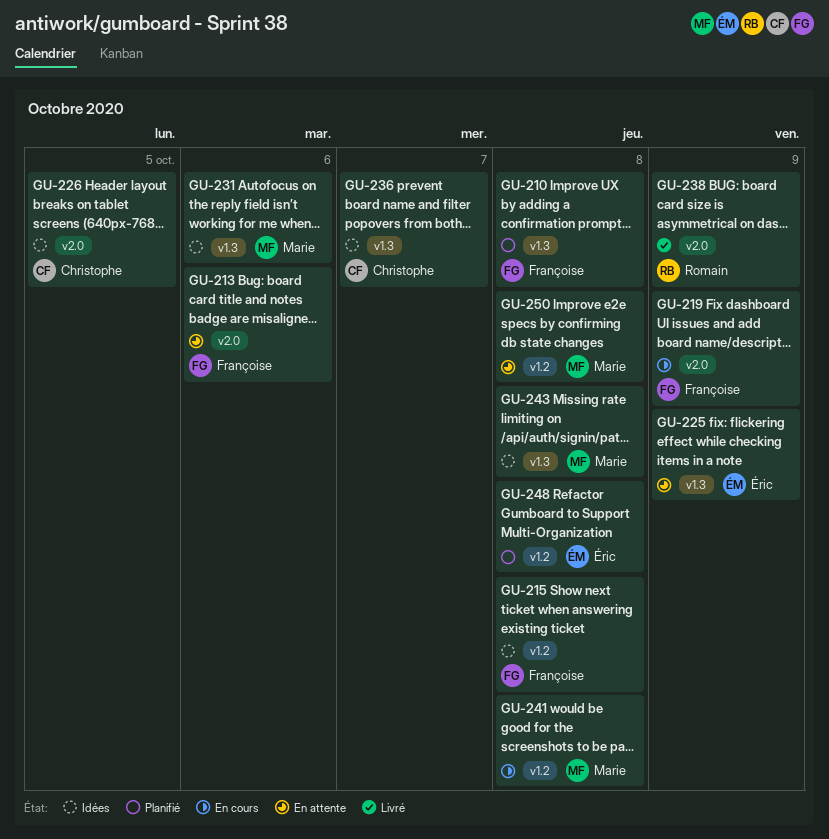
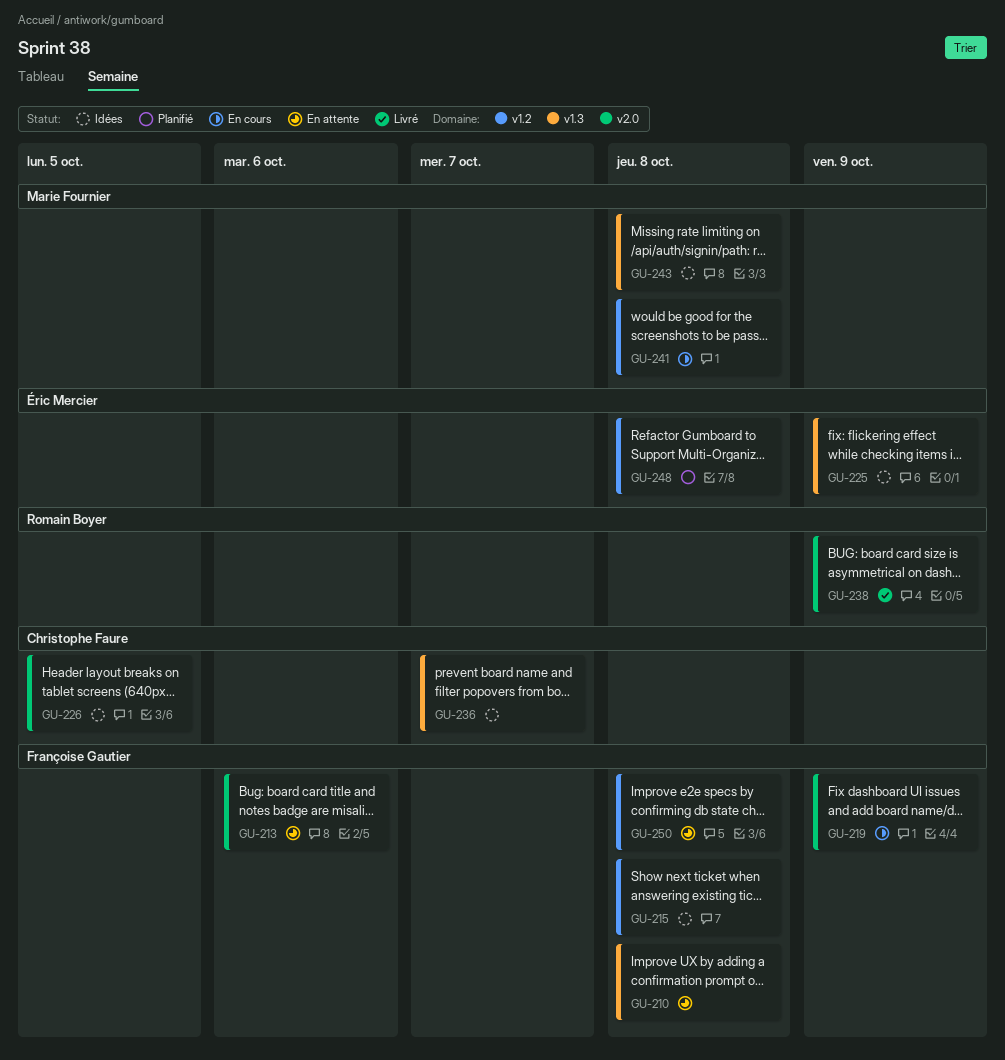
GU-210, status: Planifié -> En attente
GU-225, status: En attente -> Idées
GU-231: present -> none
GU-250, owner: Marie Fournier -> Françoise Gautier

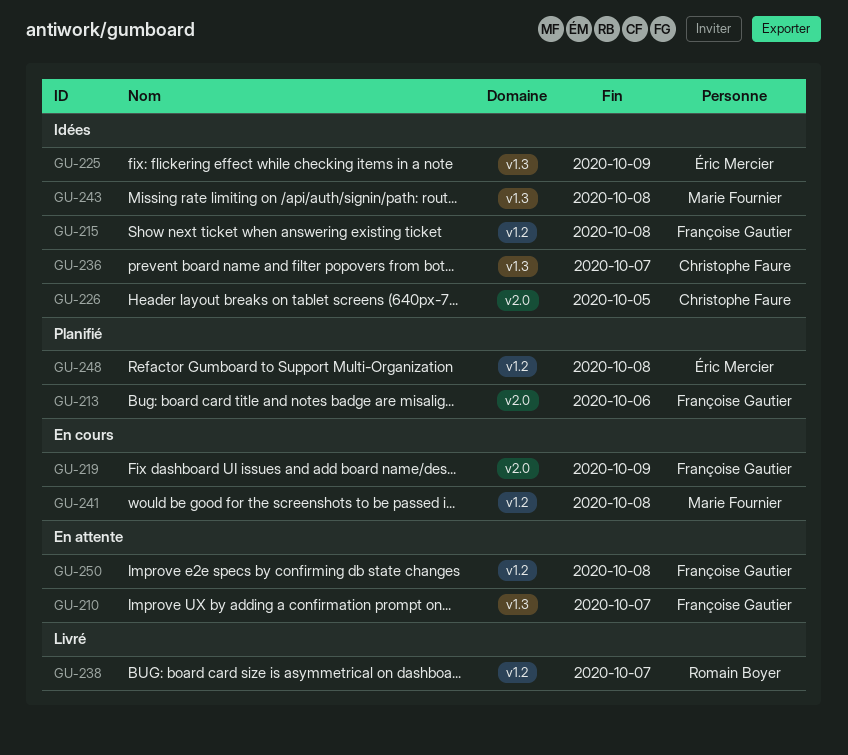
GU-210, due: Oct 8 -> Oct 7
GU-213, status: En attente -> Planifié
GU-238, label: v2.0 -> v1.2
GU-238, due: Oct 9 -> Oct 7

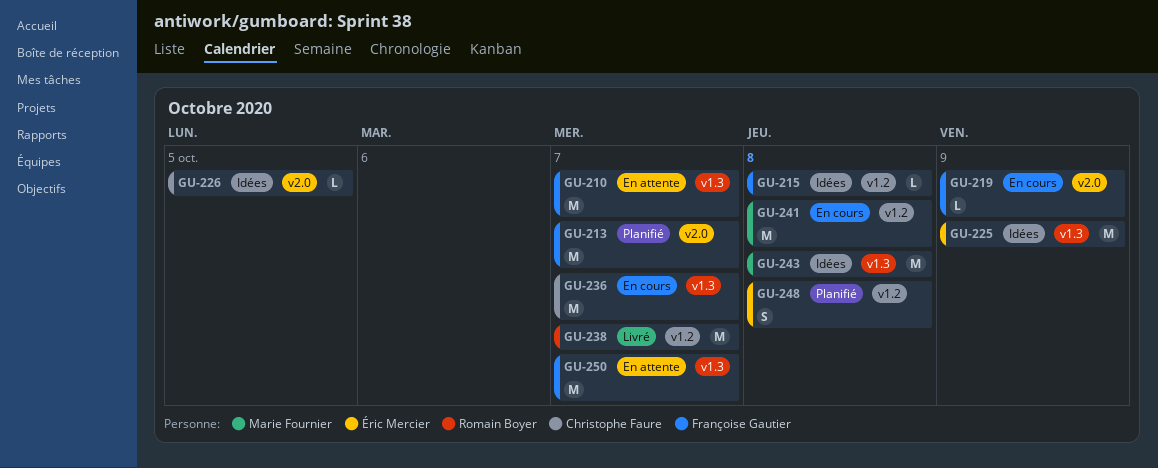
GU-213, due: Oct 6 -> Oct 7
GU-236, status: Idées -> En cours
GU-250, label: v1.2 -> v1.3
GU-250, due: Oct 8 -> Oct 7

